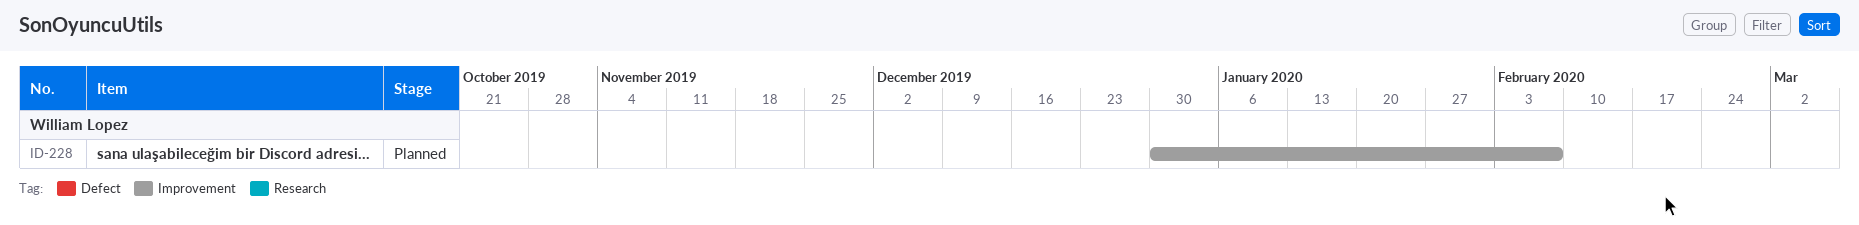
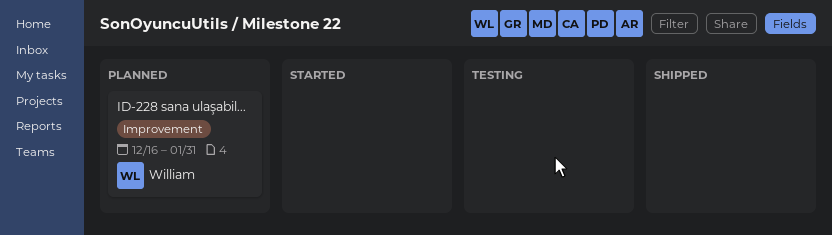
ID-228, start: Dec 30 -> Dec 16
ID-228, due: Feb 7 -> Jan 31

